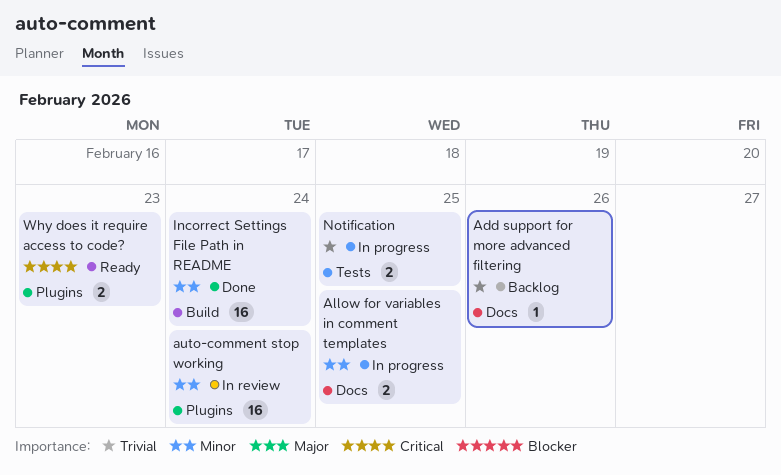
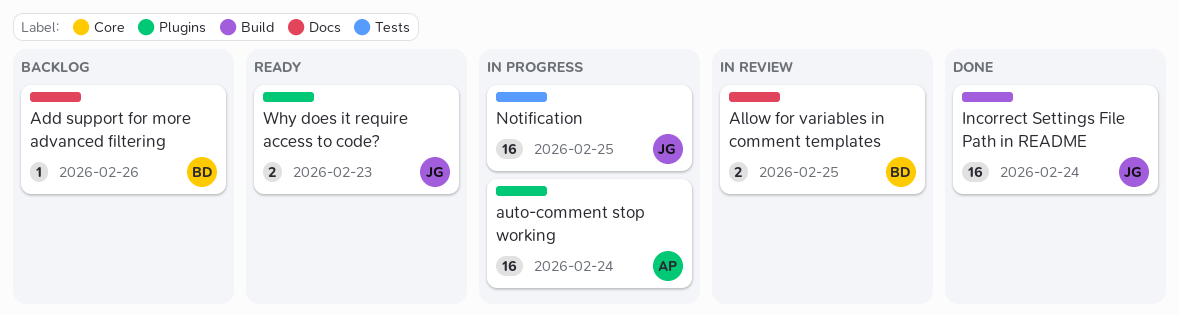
Allow for variables in comment templates, status: In progress -> In review
auto-comment stop working, status: In review -> In progress
Notification, estimate: 2 -> 16

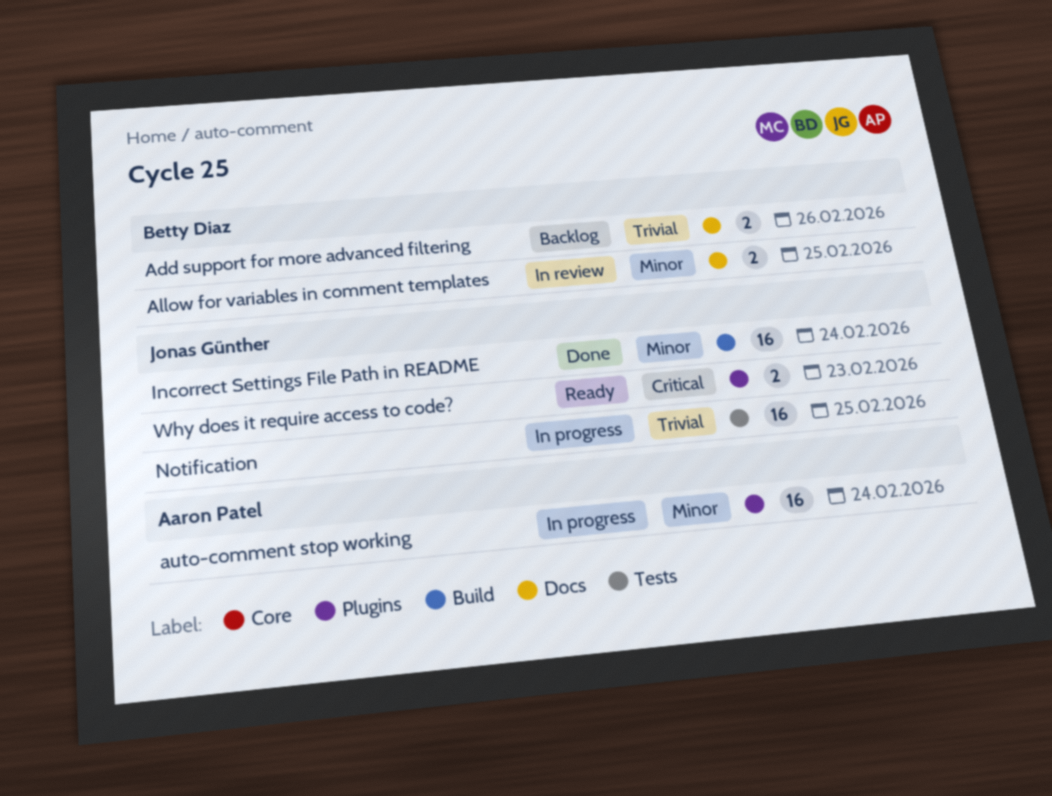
Add support for more advanced filtering, estimate: 1 -> 2

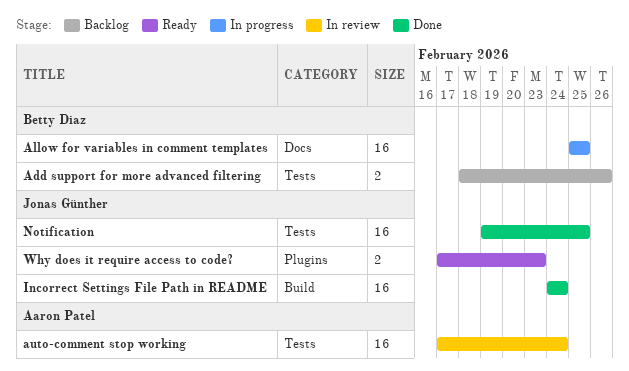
Add support for more advanced filtering, label: Docs -> Tests
Allow for variables in comment templates, status: In review -> In progress
Allow for variables in comment templates, estimate: 2 -> 16
auto-comment stop working, status: In progress -> In review
auto-comment stop working, label: Plugins -> Tests
Notification, status: In progress -> Done

